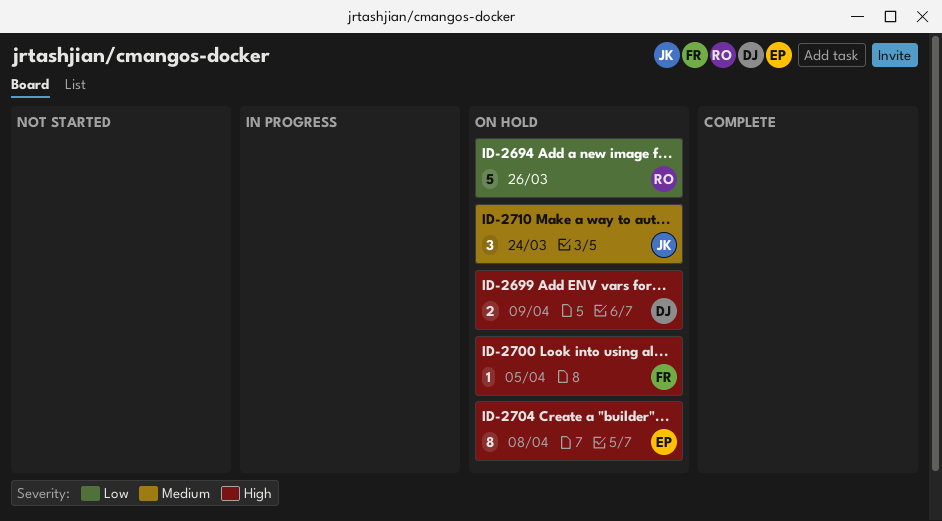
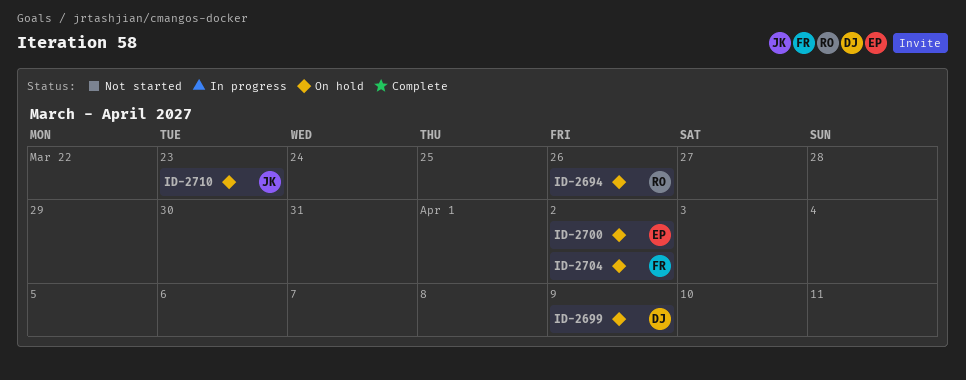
ID-2700, owner: FR -> EP
ID-2700, due: Apr 5 -> Apr 2
ID-2704, owner: EP -> FR
ID-2704, due: Apr 8 -> Apr 2
ID-2710, due: Mar 24 -> Mar 23

